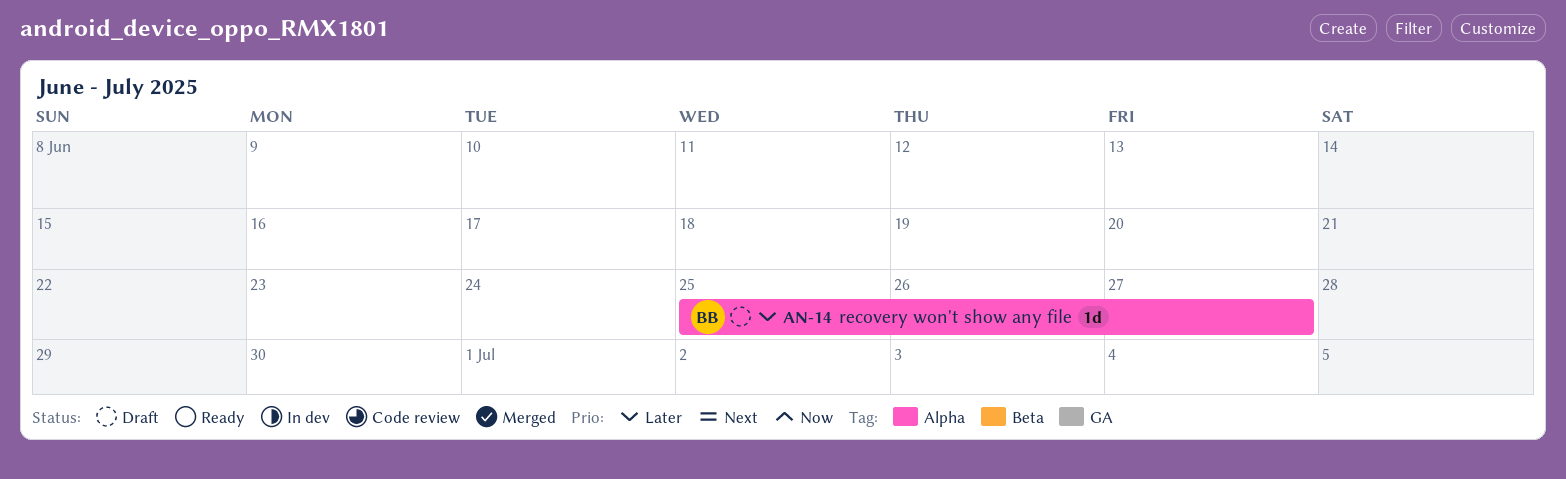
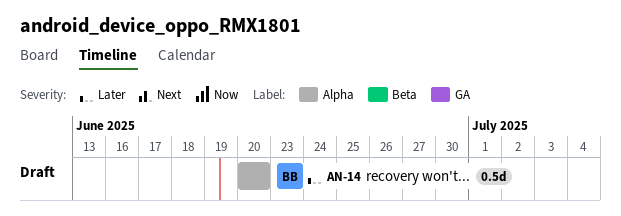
AN-14, estimate: 1d -> 0.5d
AN-14, start: Jun 25 -> Jun 20
AN-14, due: Jun 27 -> Jun 20

